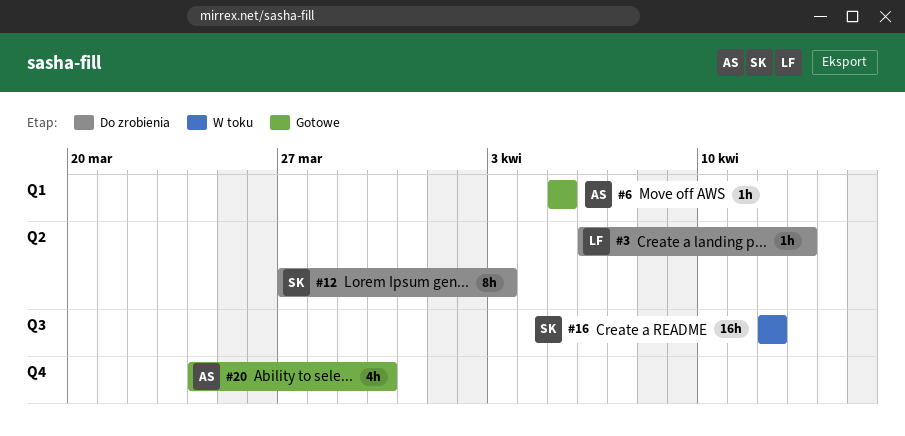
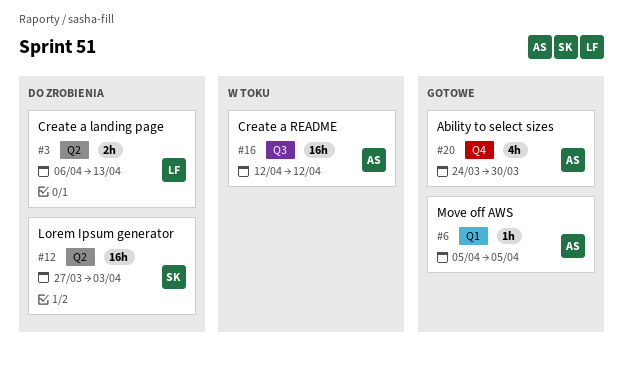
#3, estimate: 1h -> 2h
#12, estimate: 8h -> 16h
#16, owner: SK -> AS

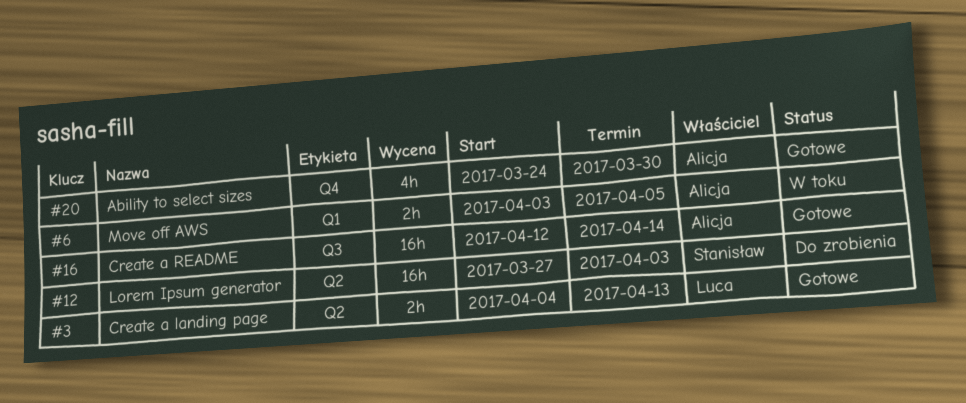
#3, status: Do zrobienia -> Gotowe
#3, start: Apr 6 -> Apr 4
#6, status: Gotowe -> W toku
#6, estimate: 1h -> 2h
#6, start: Apr 5 -> Apr 3
#16, status: W toku -> Gotowe
#16, due: Apr 12 -> Apr 14

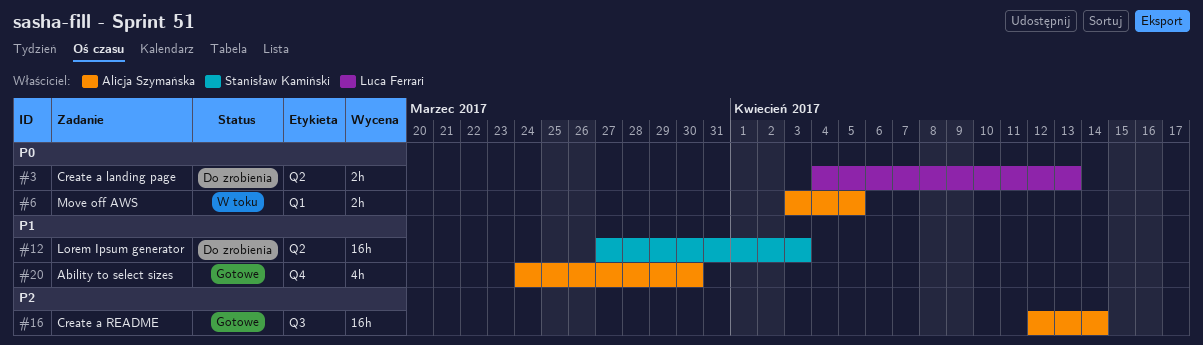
#3, status: Gotowe -> Do zrobienia

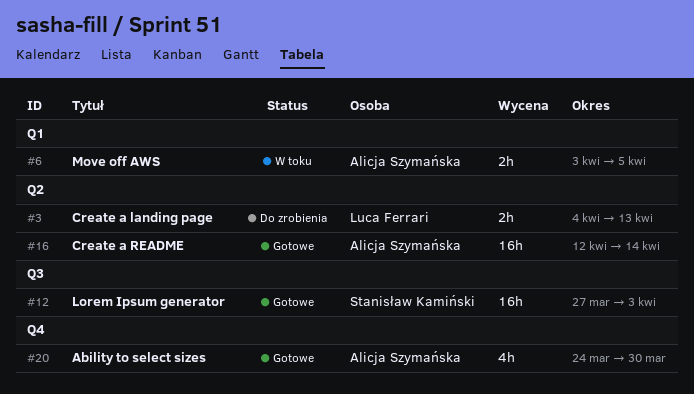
#12, status: Do zrobienia -> Gotowe
#12, label: Q2 -> Q3
#16, label: Q3 -> Q2

